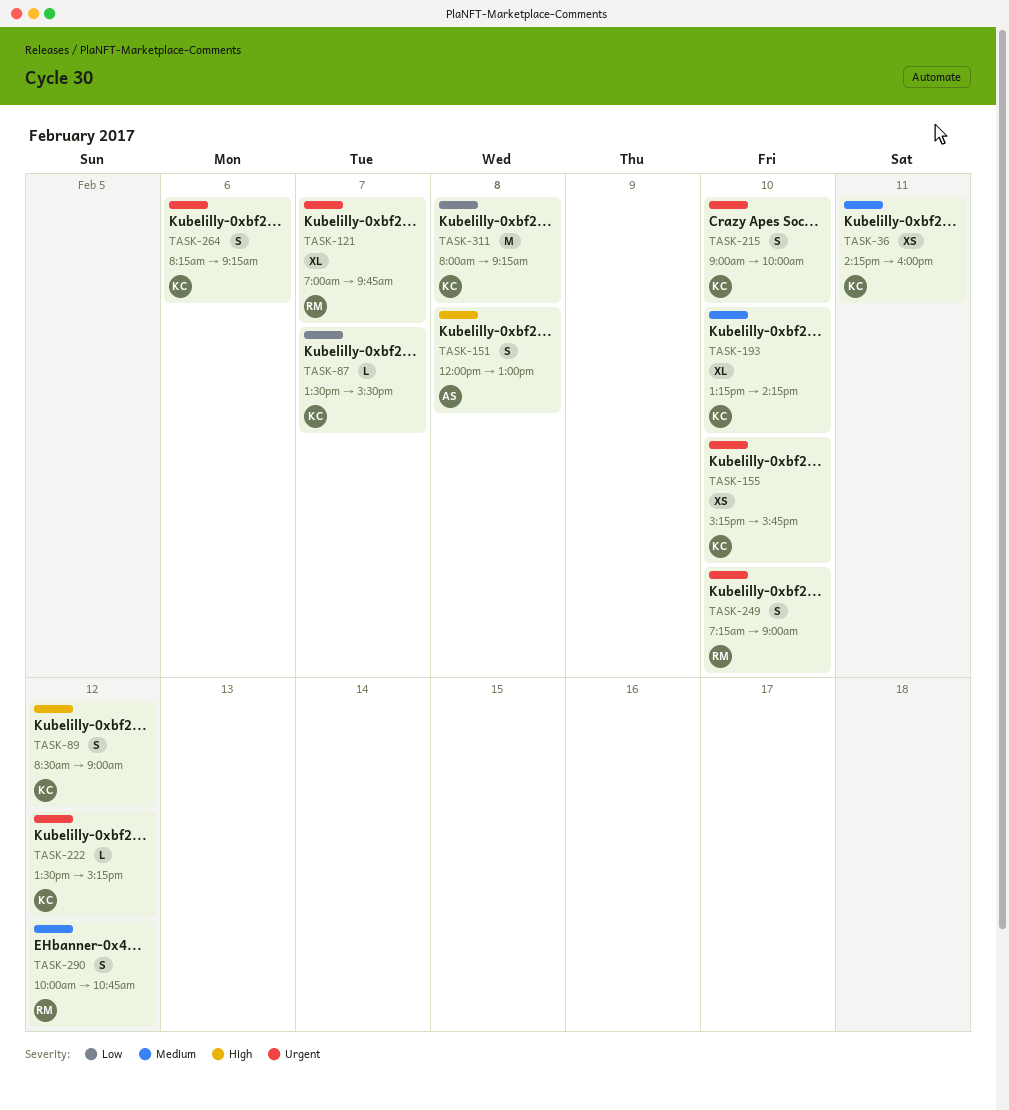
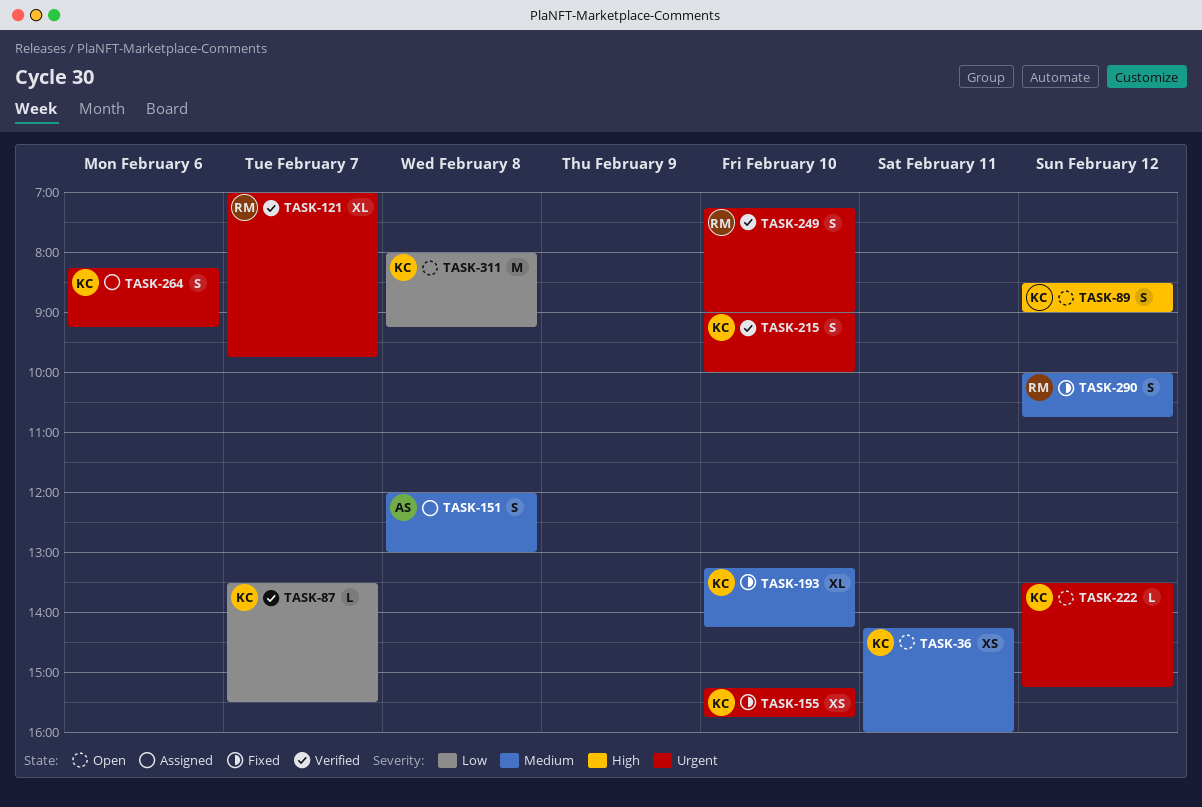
TASK-151, priority: High -> Medium

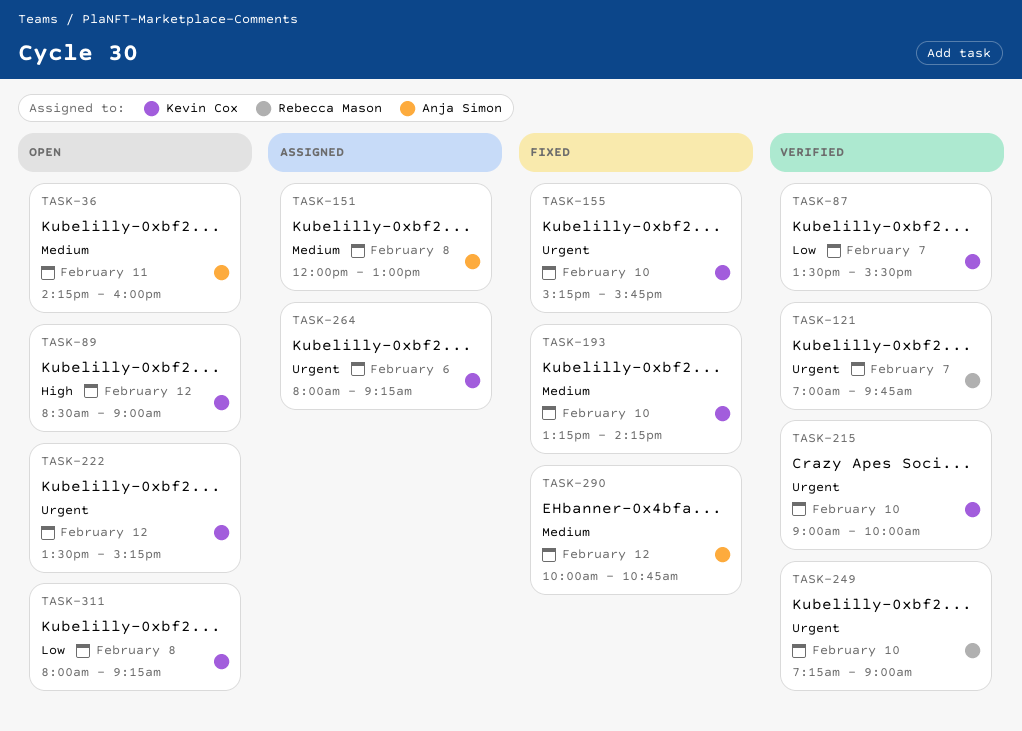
TASK-36, owner: Kevin Cox -> Anja Simon
TASK-264, begins: 08:15 -> 08:00
TASK-290, owner: Rebecca Mason -> Anja Simon

